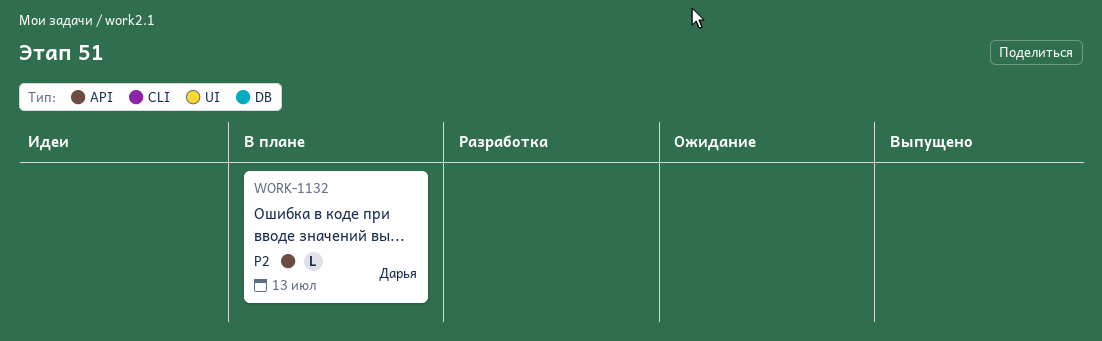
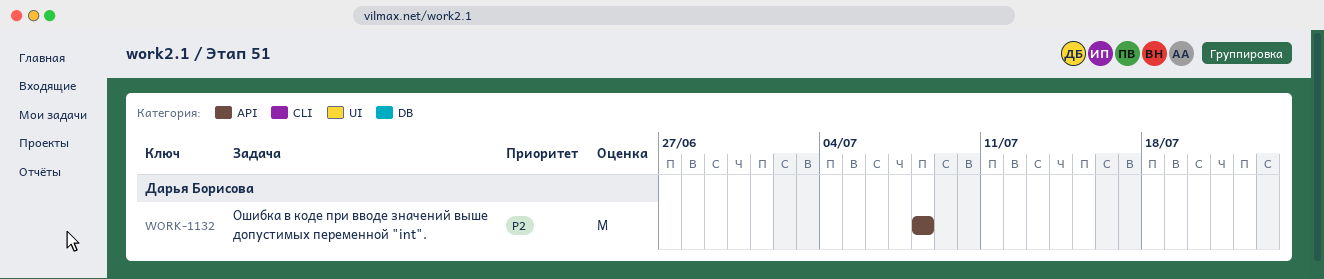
WORK-1132, estimate: L -> M
WORK-1132, due: Jul 13 -> Jul 8

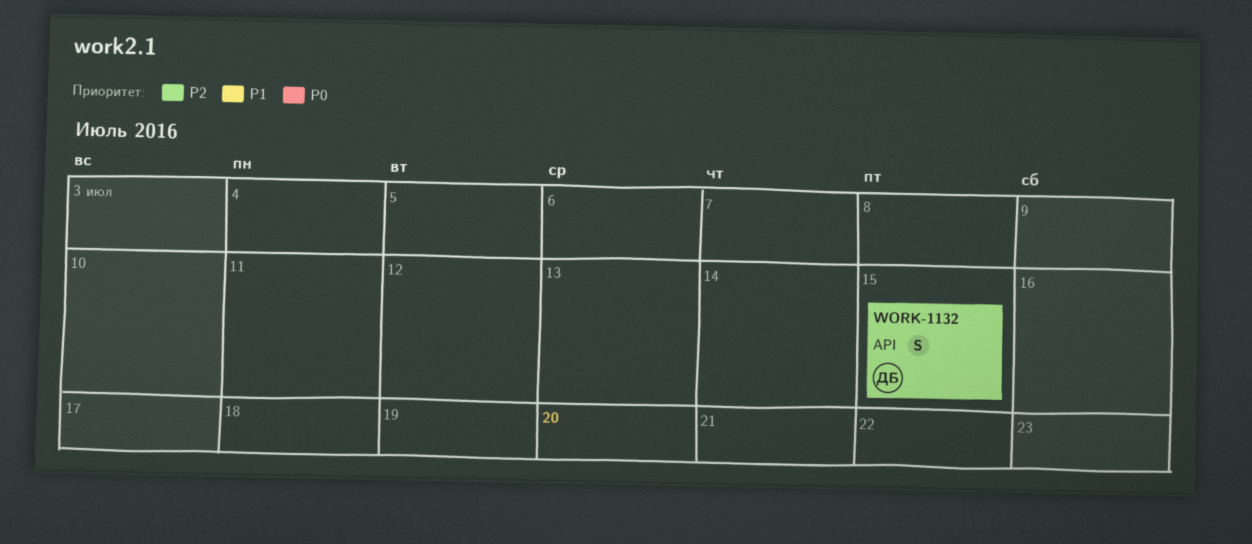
WORK-1132, estimate: M -> S
WORK-1132, due: Jul 8 -> Jul 15

